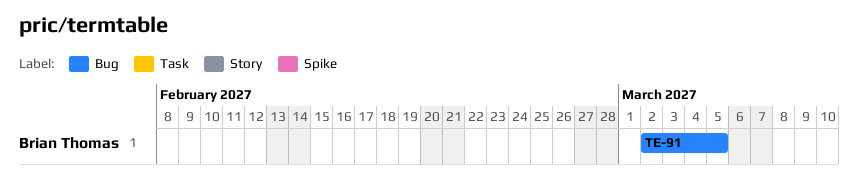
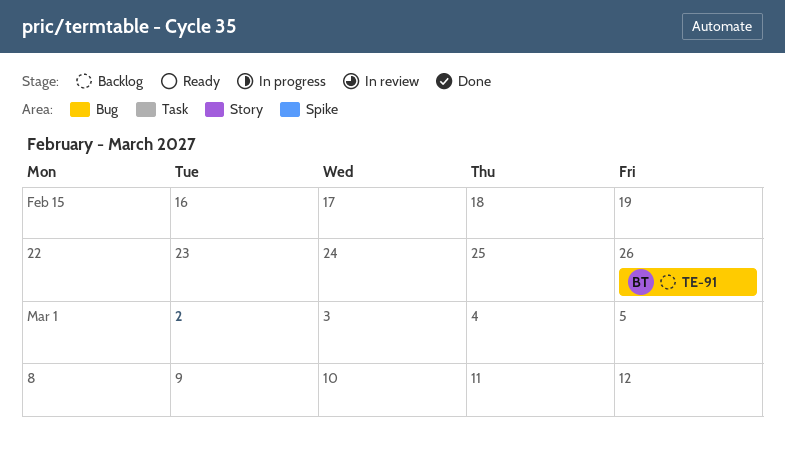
TE-91, start: Mar 2 -> Feb 26
TE-91, due: Mar 5 -> Feb 26

